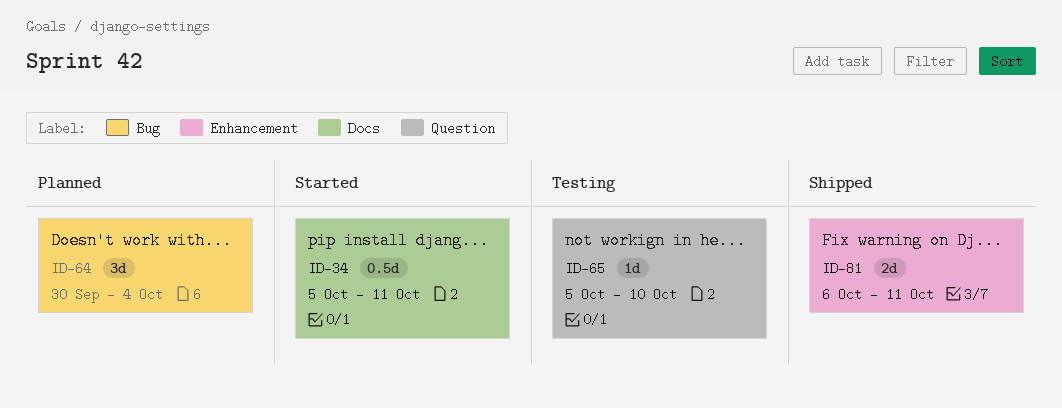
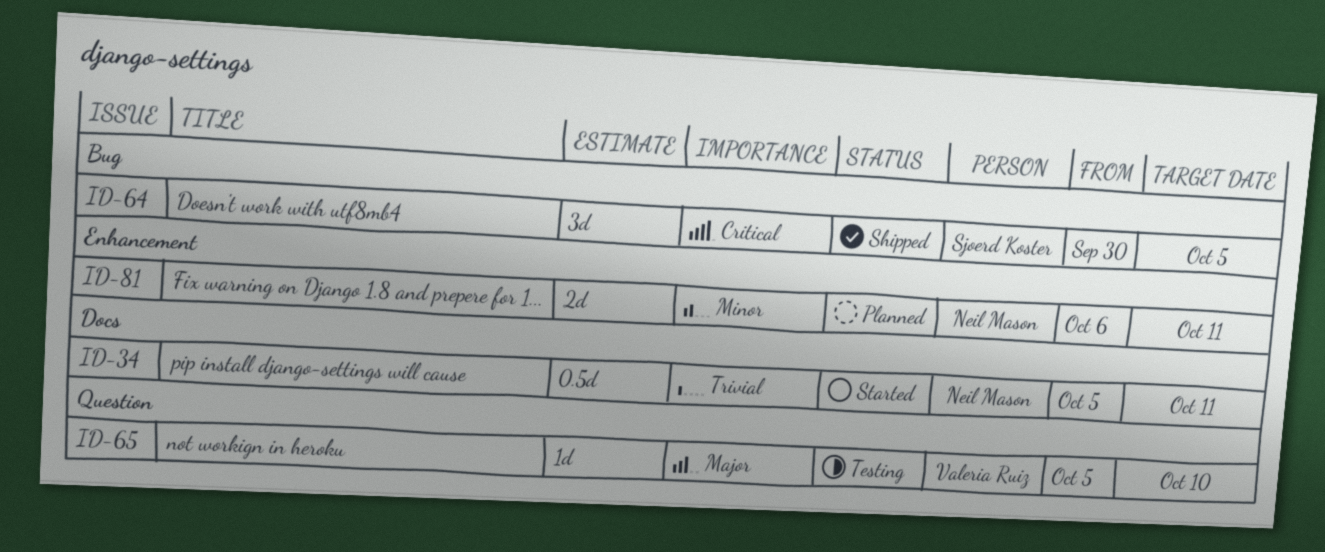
ID-64, status: Planned -> Shipped
ID-64, due: Oct 4 -> Oct 5
ID-81, status: Shipped -> Planned

